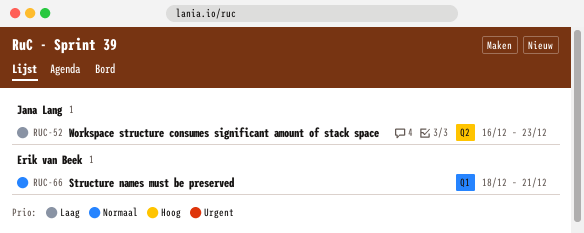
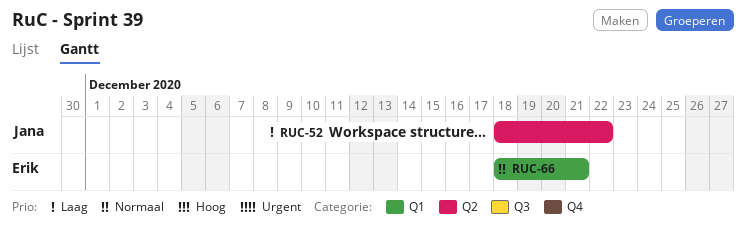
RUC-52, start: Dec 16 -> Dec 18
RUC-52, due: Dec 23 -> Dec 22

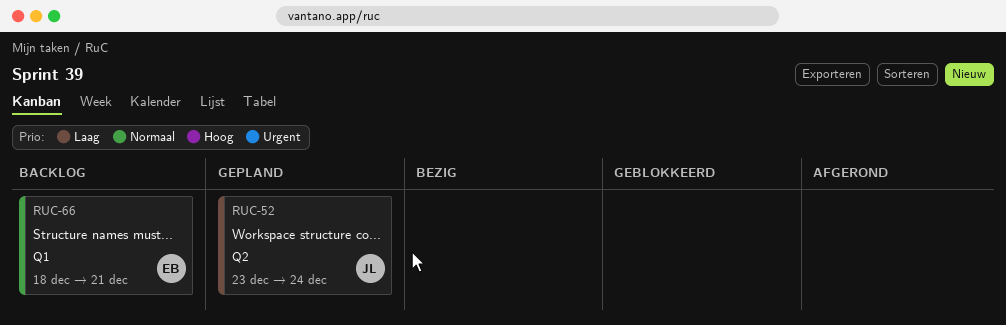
RUC-52, start: Dec 18 -> Dec 23
RUC-52, due: Dec 22 -> Dec 24

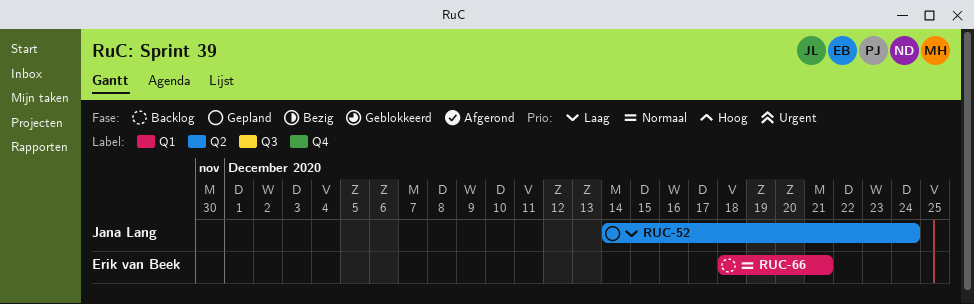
RUC-52, start: Dec 23 -> Dec 14

